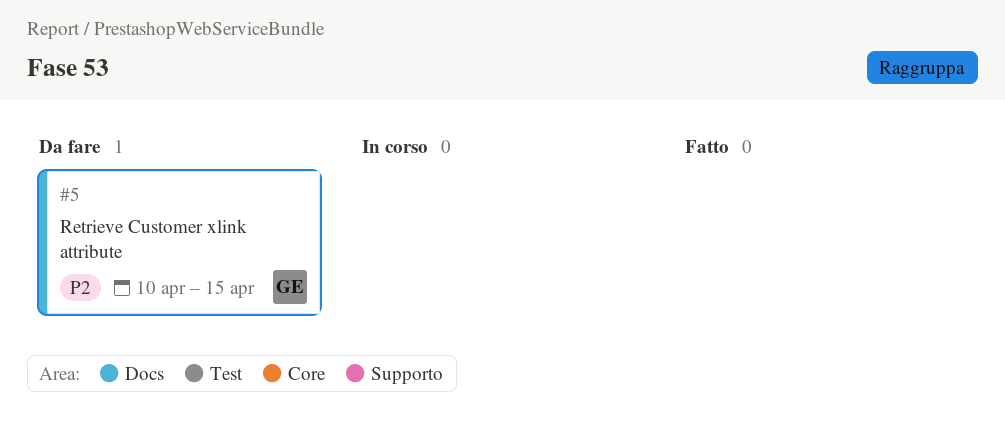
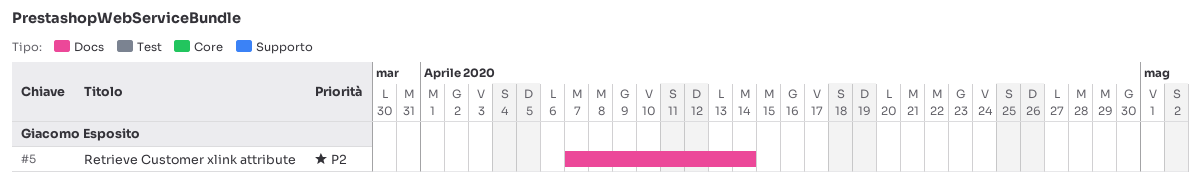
#5, start: Apr 10 -> Apr 7
#5, due: Apr 15 -> Apr 14

